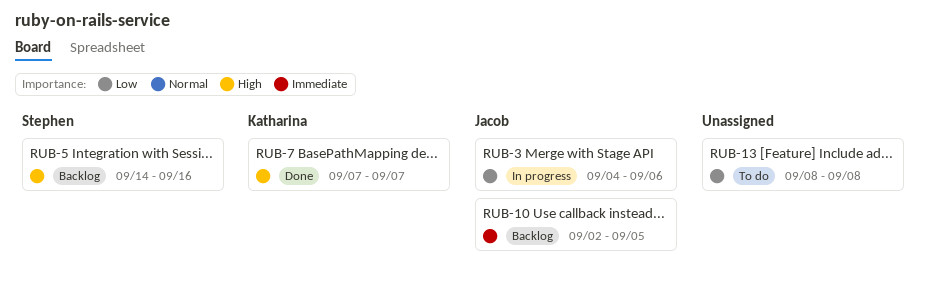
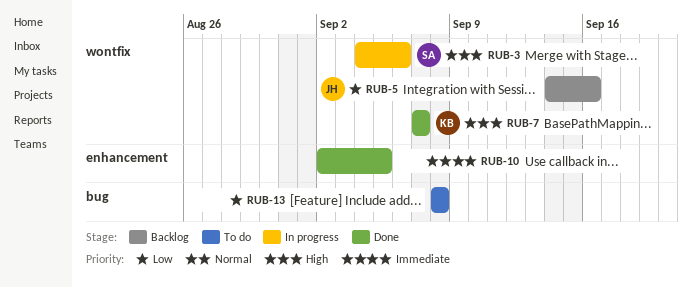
RUB-3, owner: Jacob -> Stephen
RUB-3, priority: Low -> High
RUB-5, owner: Stephen -> Jacob
RUB-5, priority: High -> Low
RUB-10, status: Backlog -> Done
RUB-10, owner: Jacob -> none

